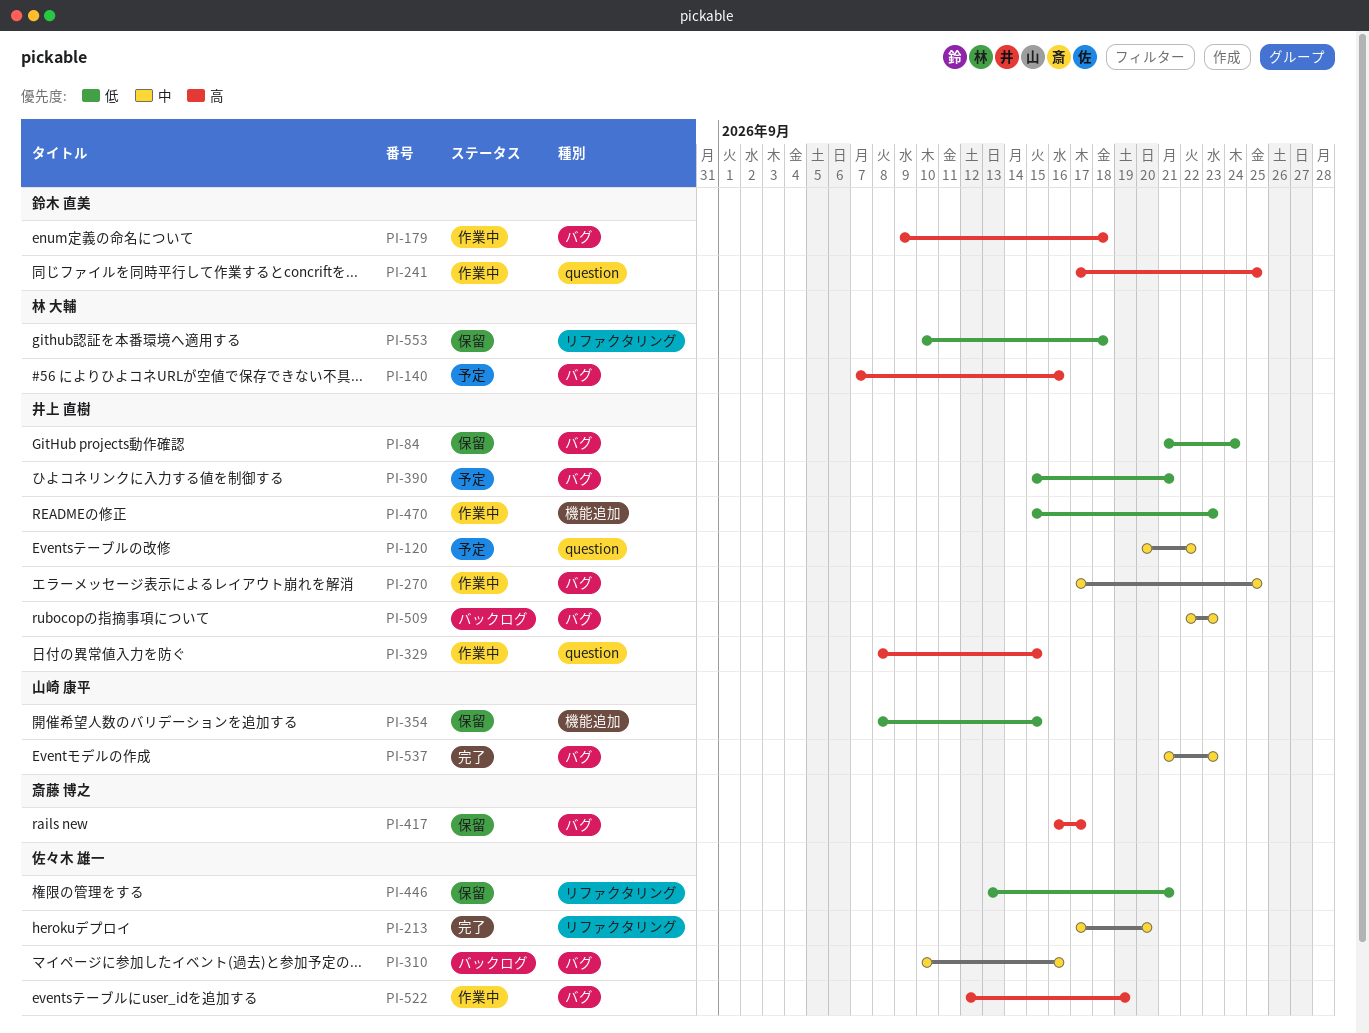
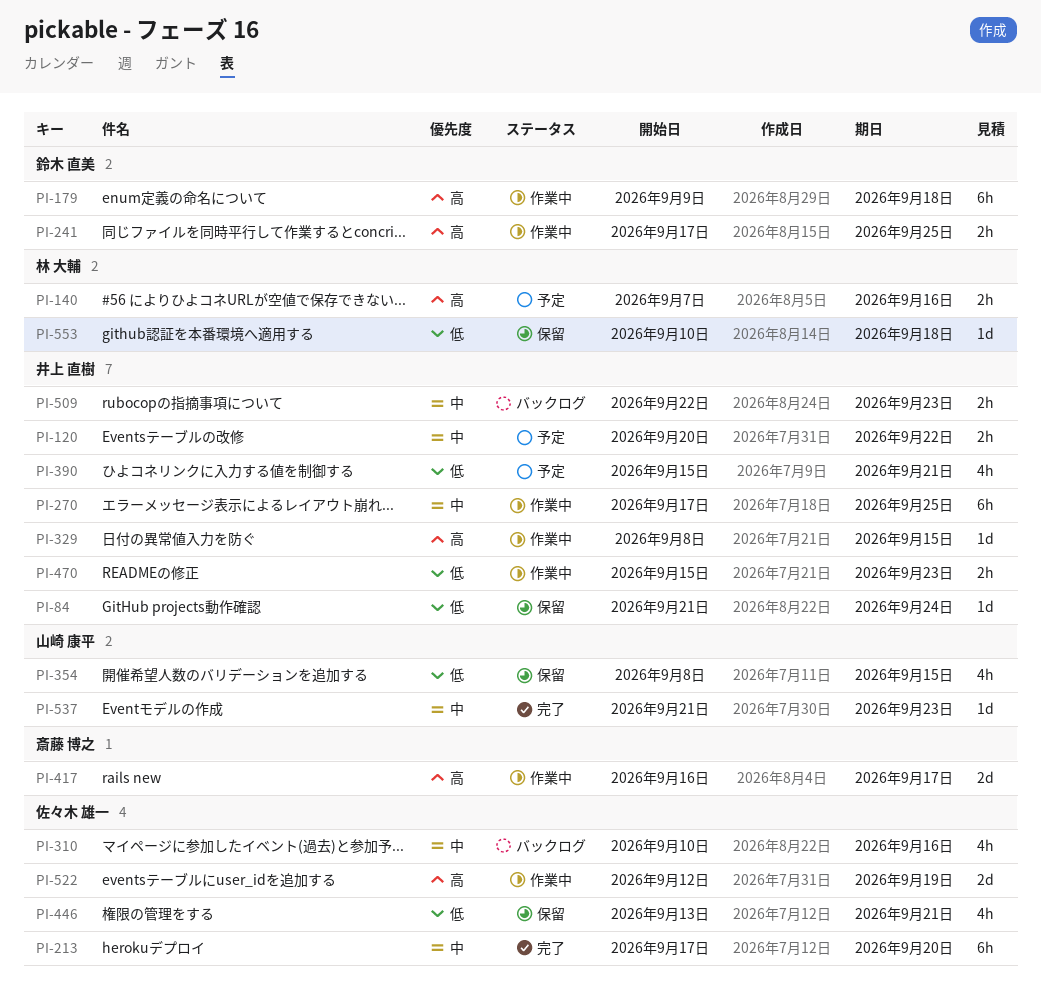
PI-417, status: 保留 -> 作業中

